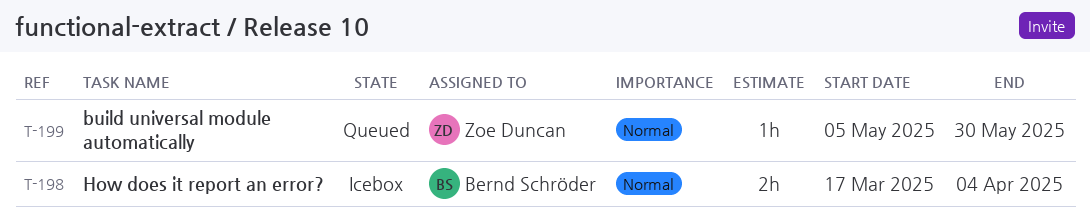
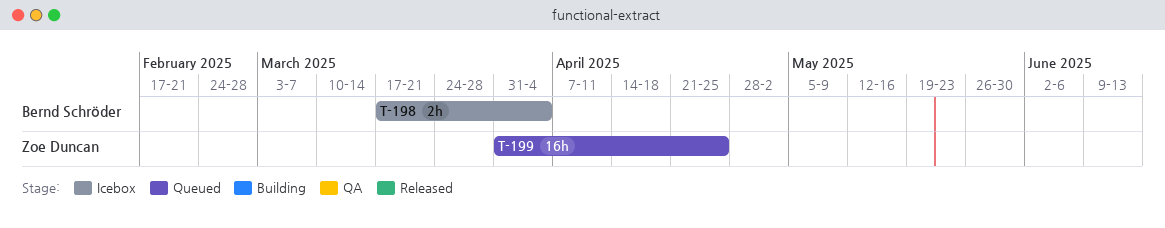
T-199, estimate: 1h -> 16h
T-199, start: May 5 -> Mar 31
T-199, due: May 30 -> Apr 25

